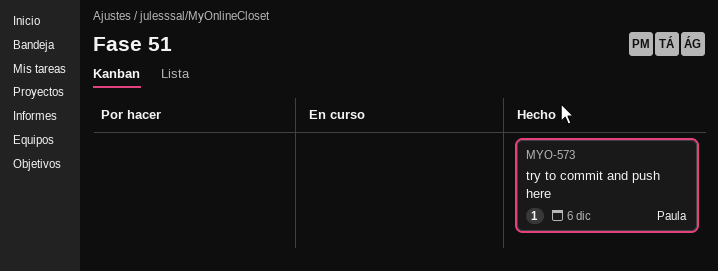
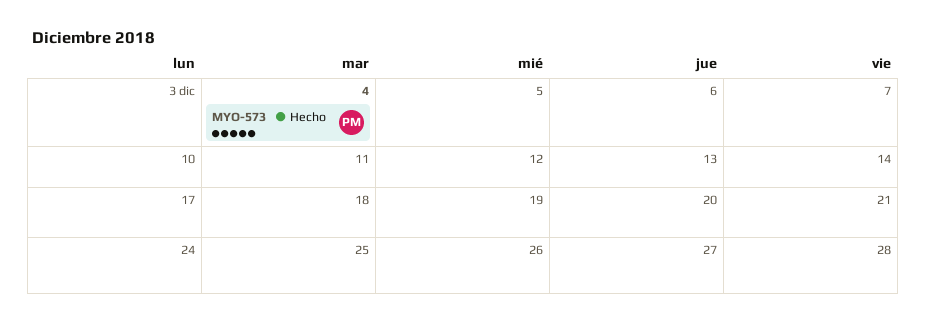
MYO-573, estimate: 1 -> 5
MYO-573, due: Dec 6 -> Dec 4

